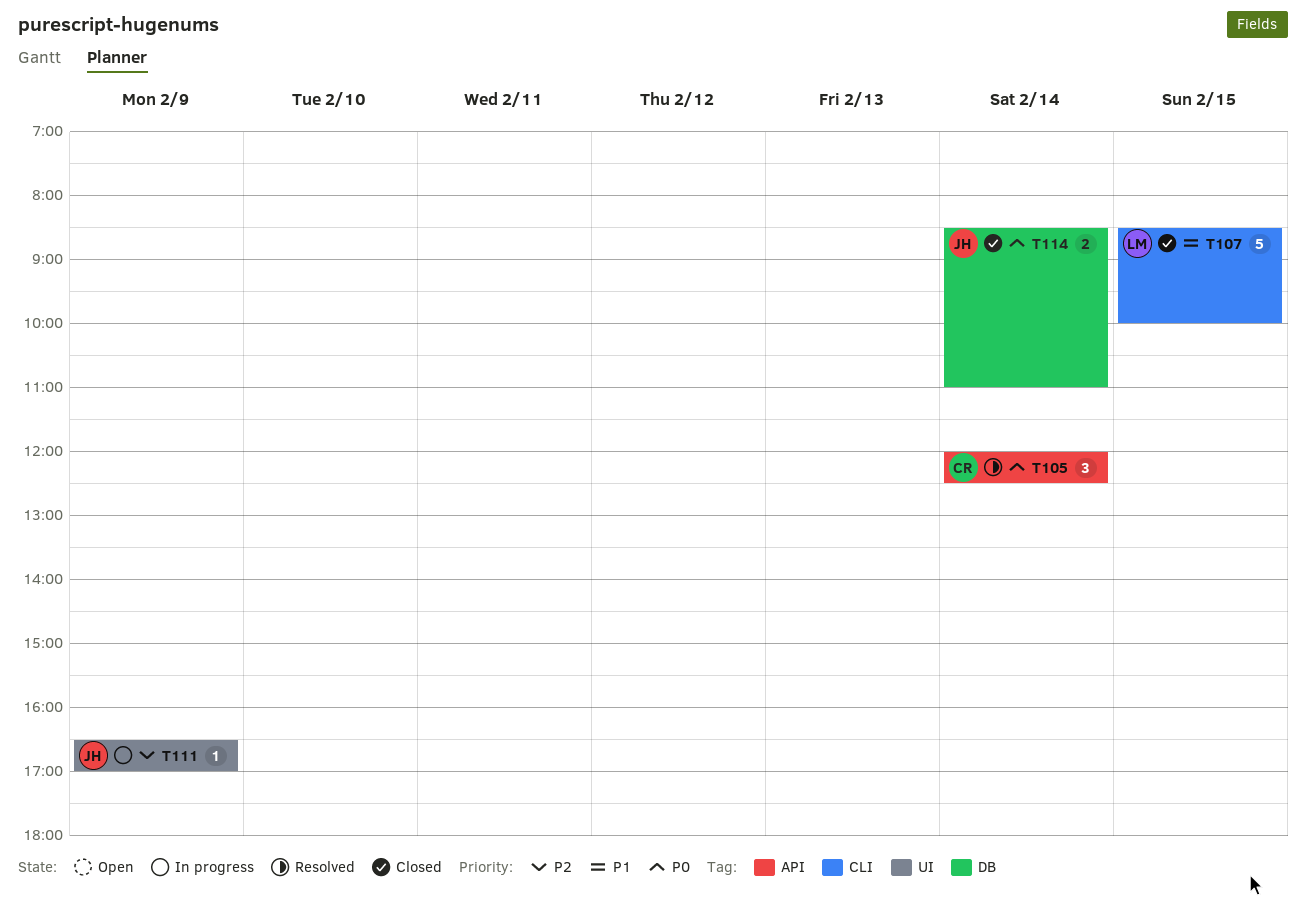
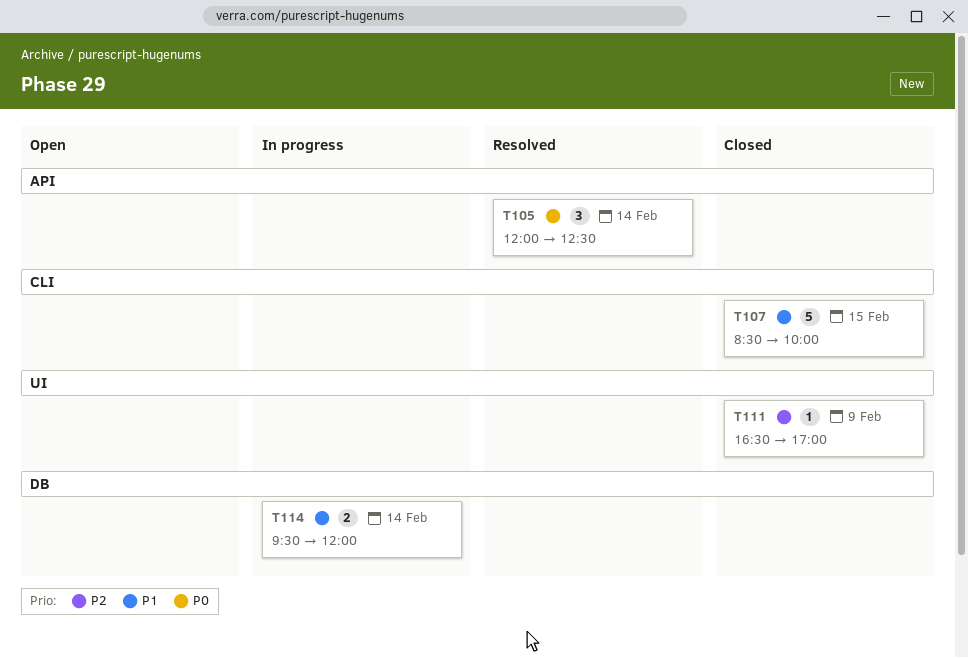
T111, status: In progress -> Closed
T114, status: Closed -> In progress
T114, priority: P0 -> P1
T114, begins: 08:30 -> 09:30
T114, ends: 11:00 -> 12:00

